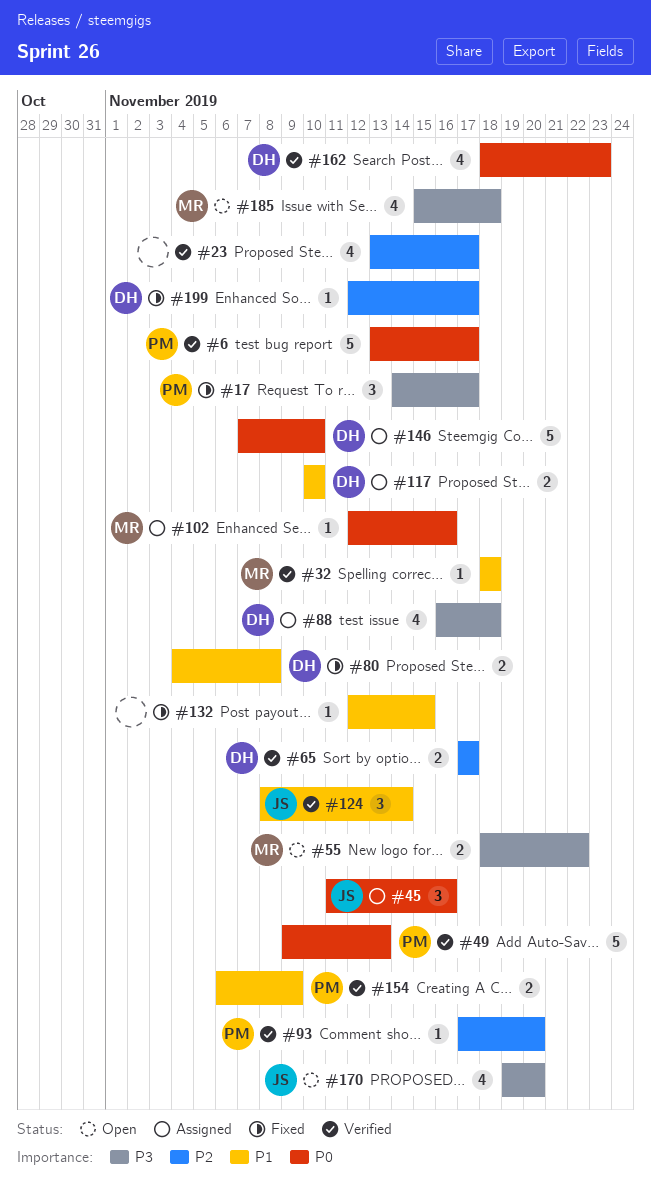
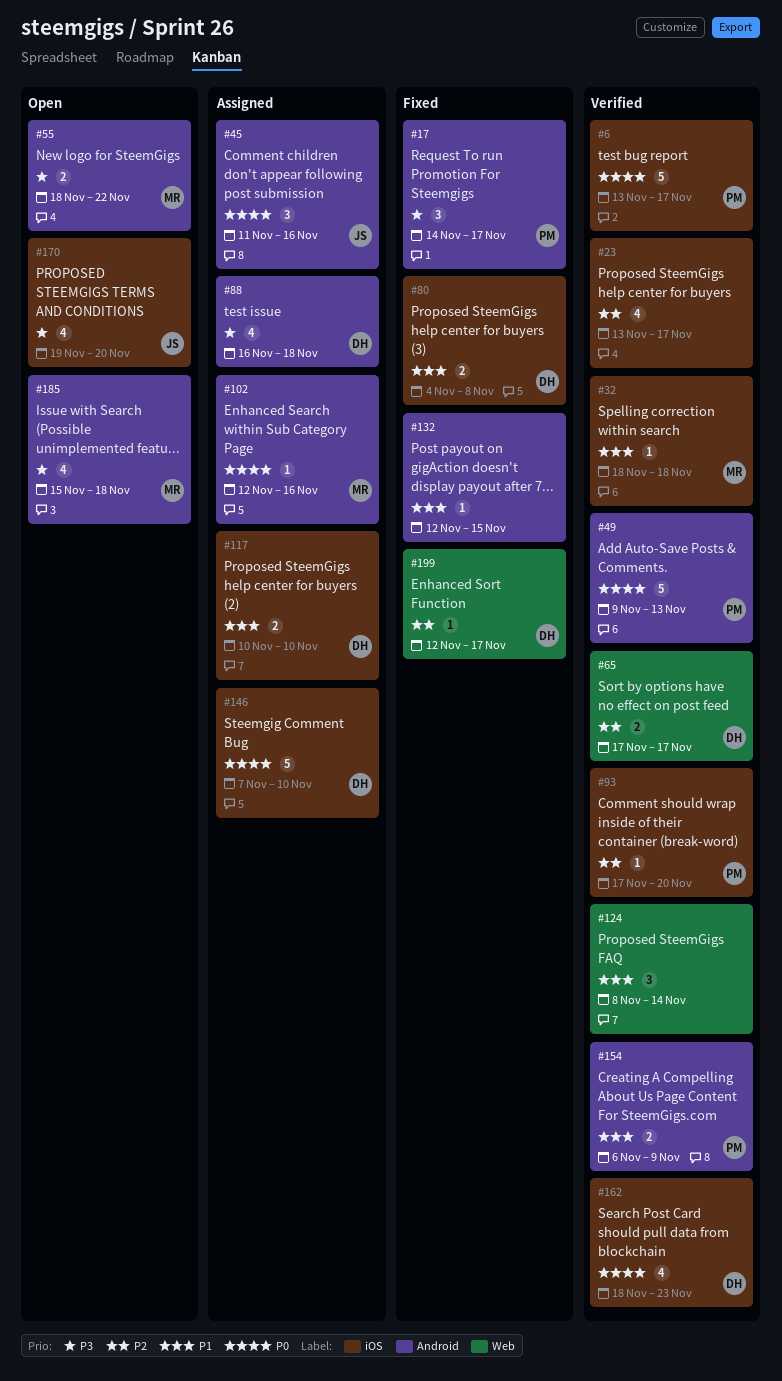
#124, owner: JS -> none

